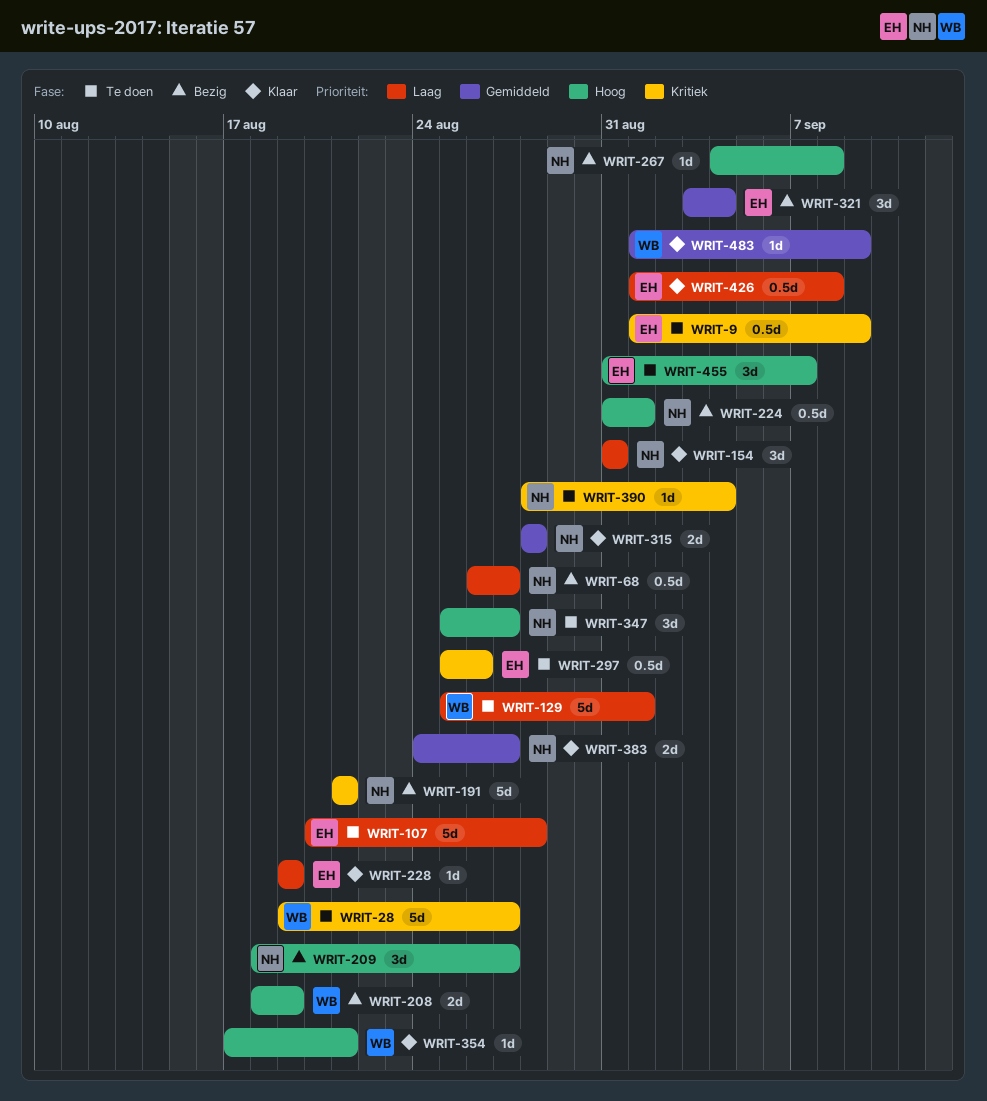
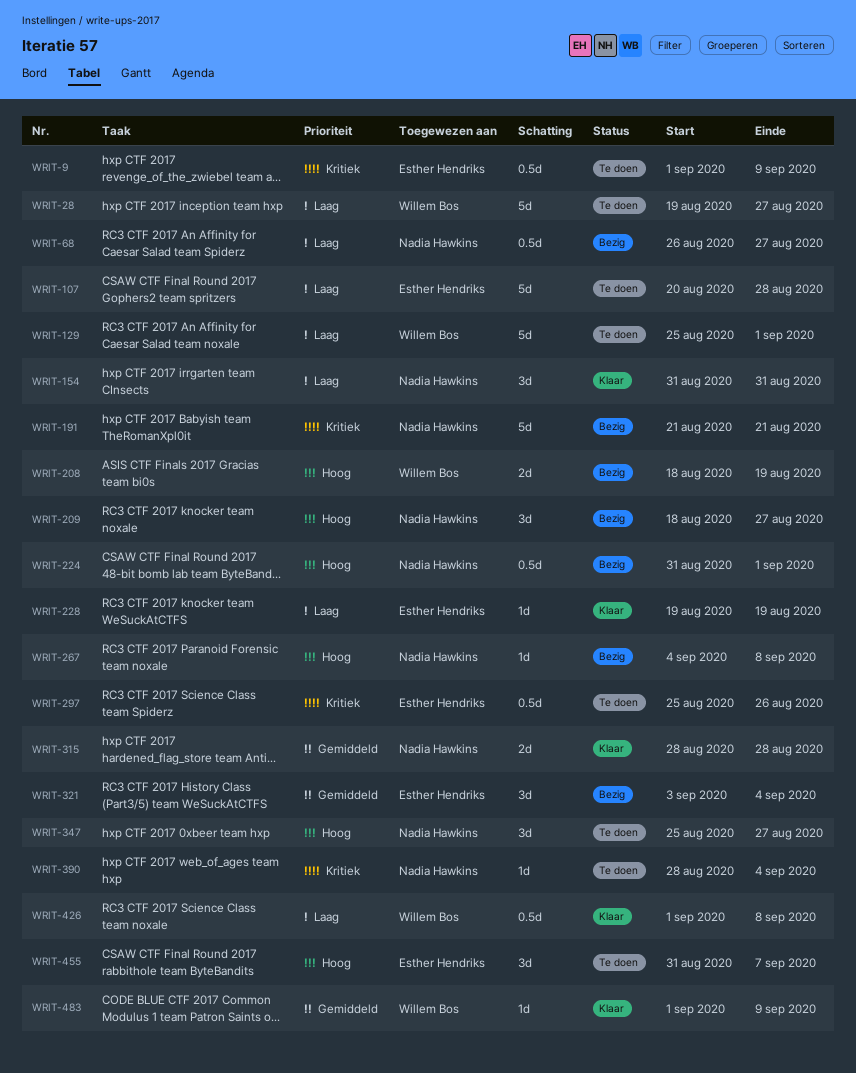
WRIT-28, priority: Kritiek -> Laag
WRIT-354: present -> none
WRIT-383: present -> none
WRIT-426, owner: Esther Hendriks -> Willem Bos

